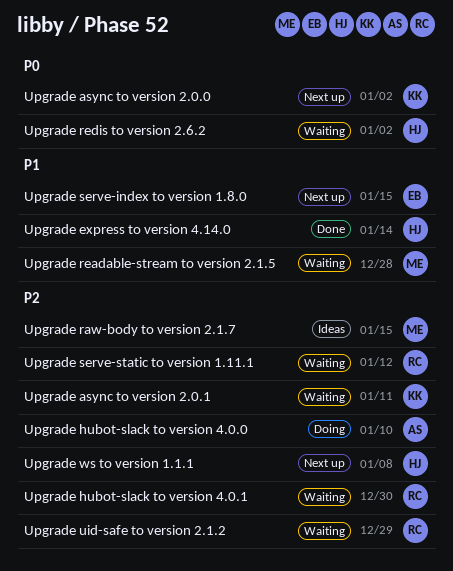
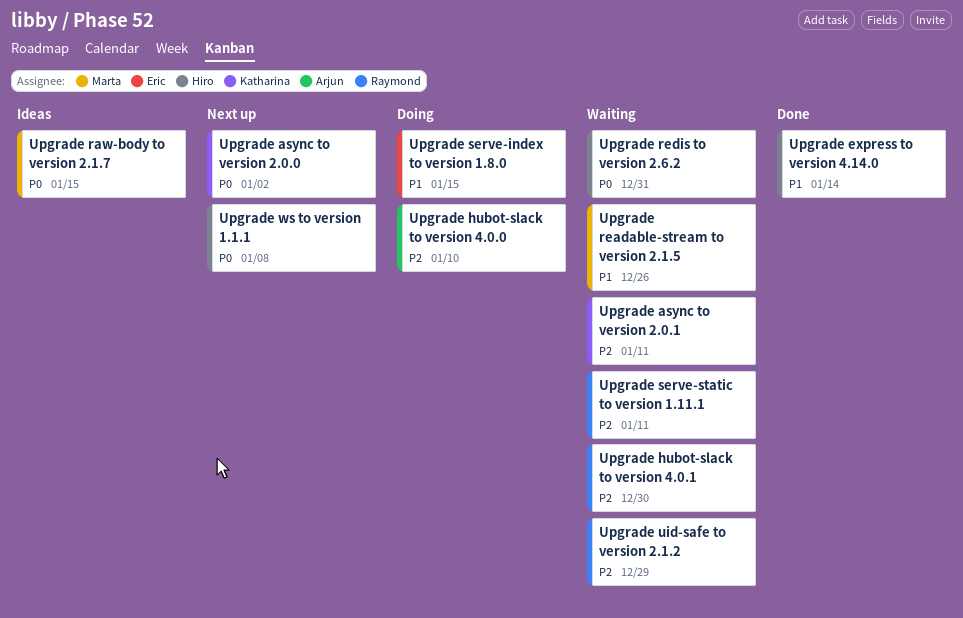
Upgrade raw-body to version 2.1.7, priority: P2 -> P0
Upgrade readable-stream to version 2.1.5, due: Dec 28 -> Dec 26
Upgrade redis to version 2.6.2, due: Jan 2 -> Dec 31
Upgrade serve-index to version 1.8.0, status: Next up -> Doing
Upgrade serve-static to version 1.11.1, due: Jan 12 -> Jan 11
Upgrade ws to version 1.1.1, priority: P2 -> P0

